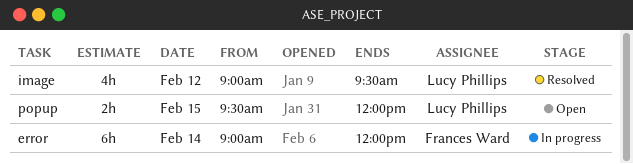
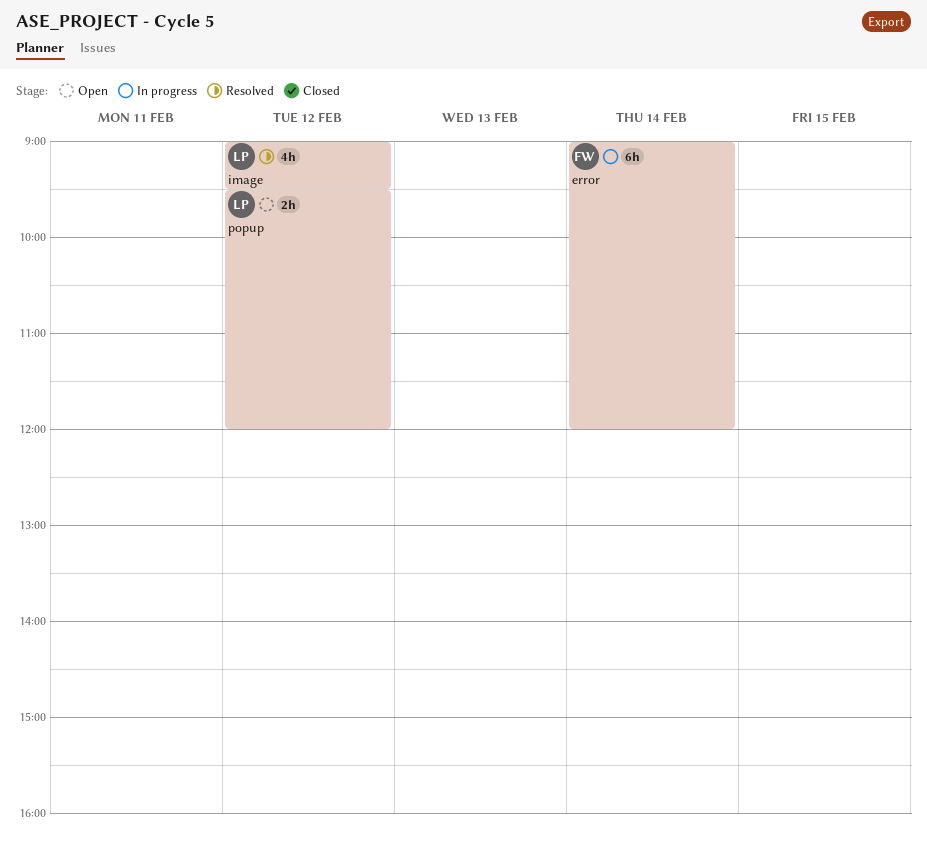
popup, day: Feb 15 -> Feb 12

